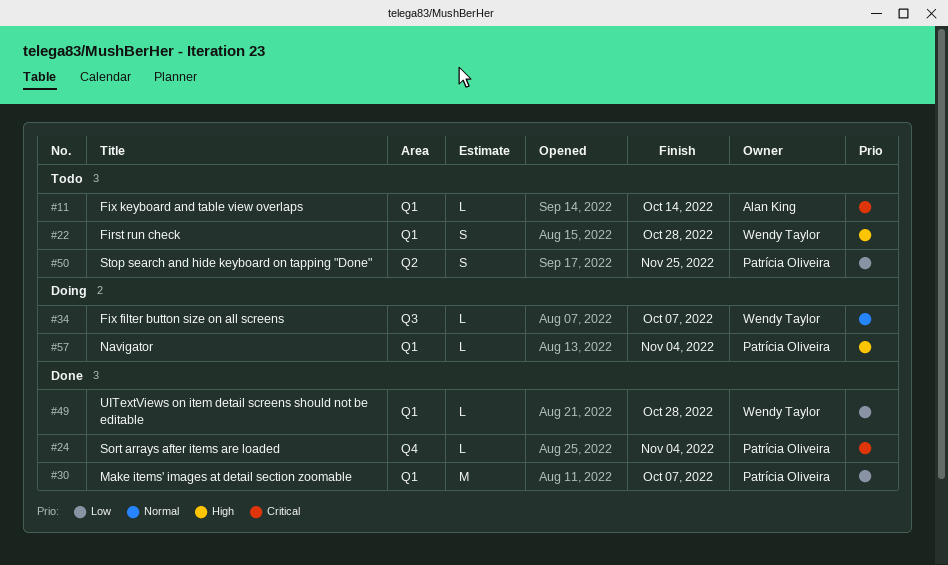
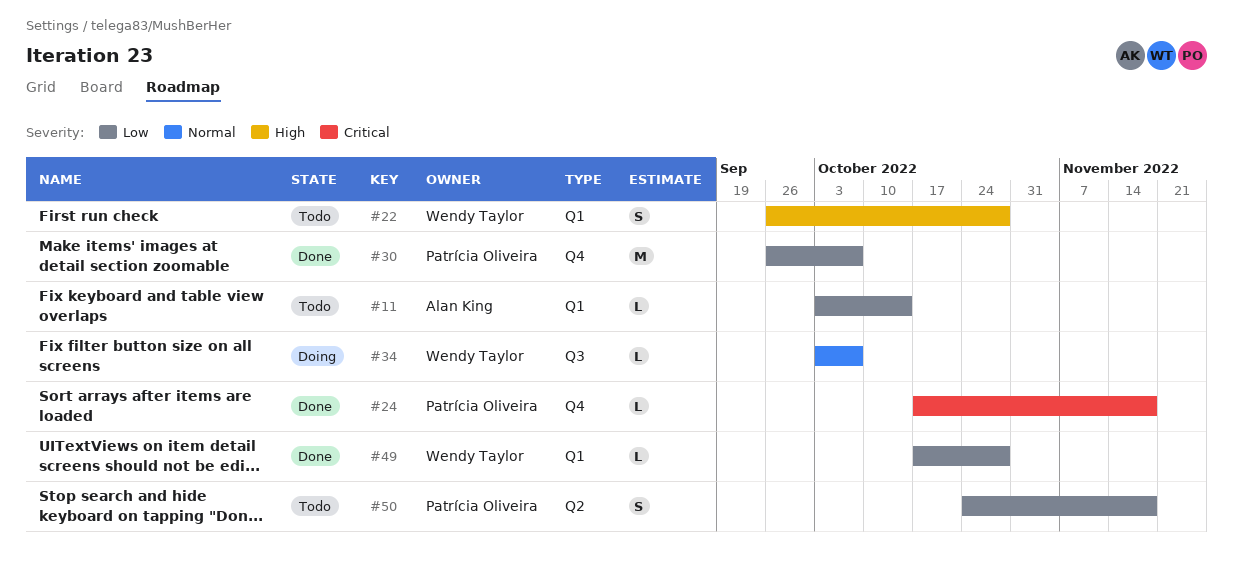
#11, priority: Critical -> Low
#24, due: Nov 4 -> Nov 18
#30, label: Q1 -> Q4
#50, due: Nov 25 -> Nov 18
#57: present -> none

